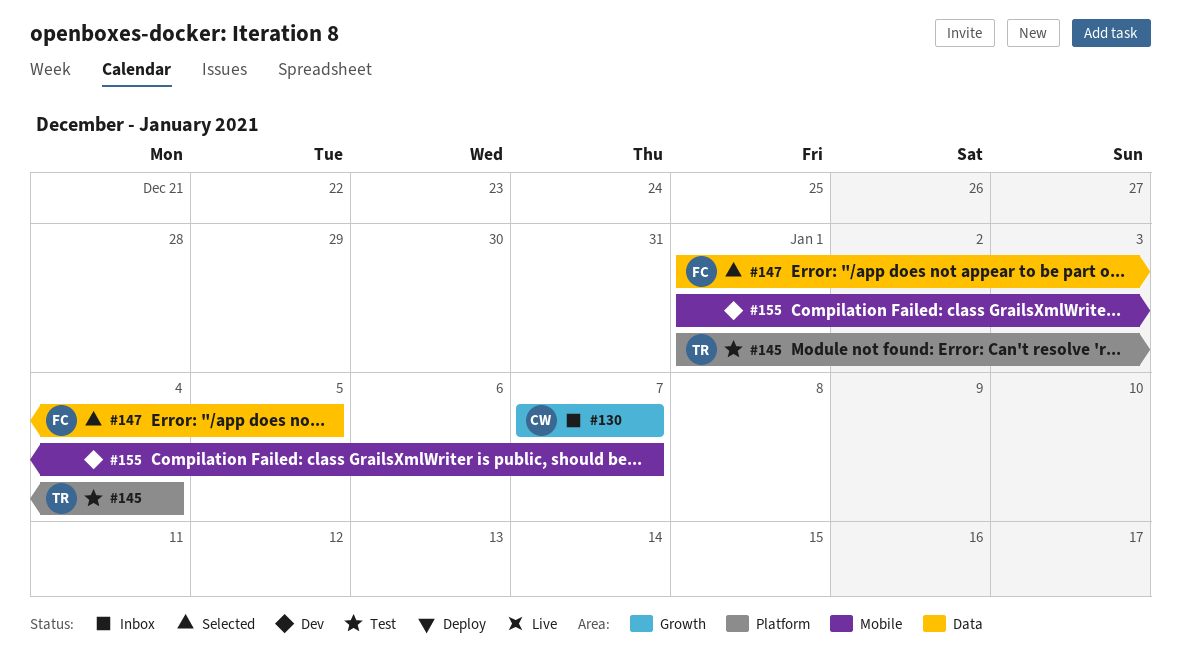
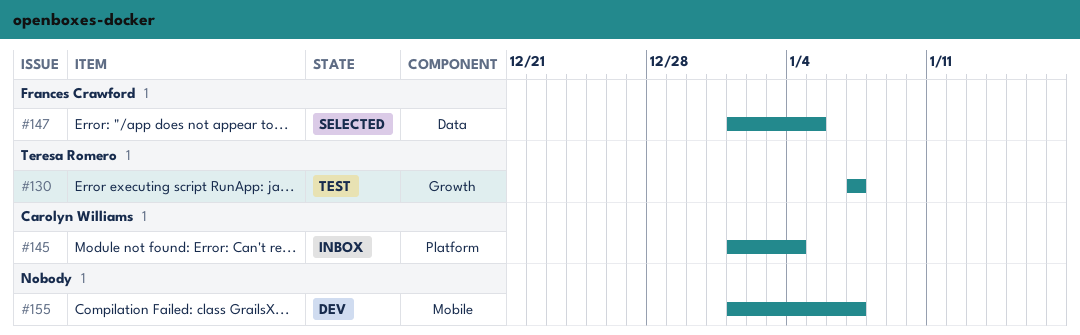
#130, status: Inbox -> Test
#130, owner: Carolyn Williams -> Teresa Romero
#145, status: Test -> Inbox
#145, owner: Teresa Romero -> Carolyn Williams

